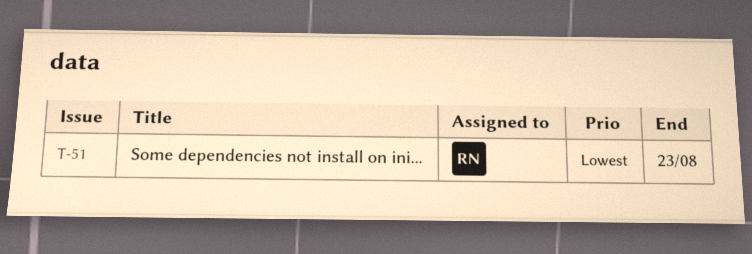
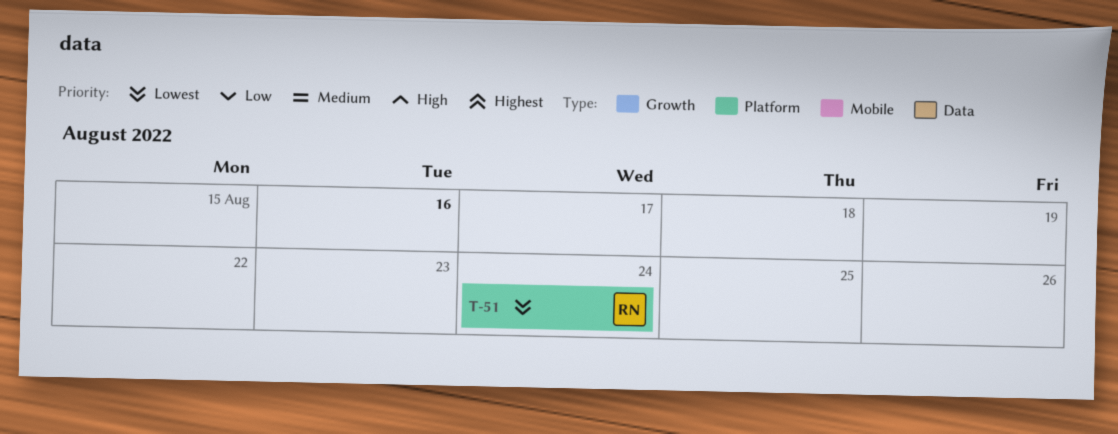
T-51, due: Aug 23 -> Aug 24

